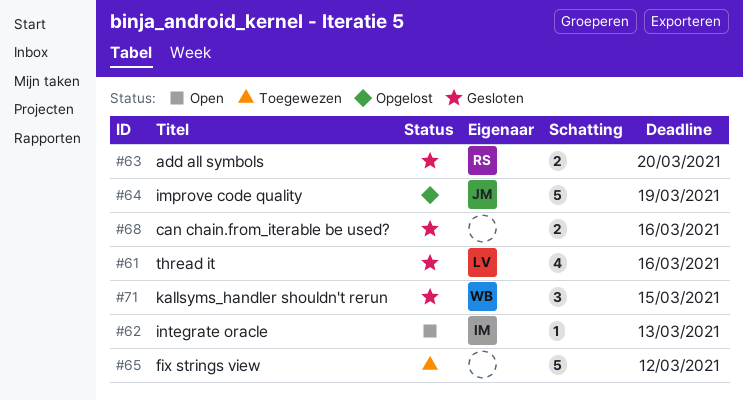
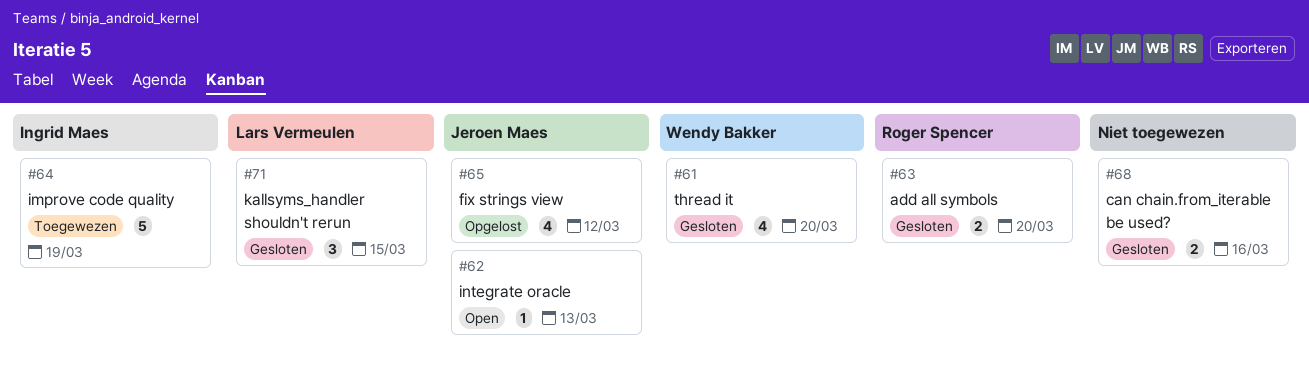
#61, owner: Lars Vermeulen -> Wendy Bakker
#61, due: Mar 16 -> Mar 20
#62, owner: Ingrid Maes -> Jeroen Maes
#64, status: Opgelost -> Toegewezen
#64, owner: Jeroen Maes -> Ingrid Maes
#65, status: Toegewezen -> Opgelost
#65, owner: none -> Jeroen Maes
#65, estimate: 5 -> 4
#71, owner: Wendy Bakker -> Lars Vermeulen

